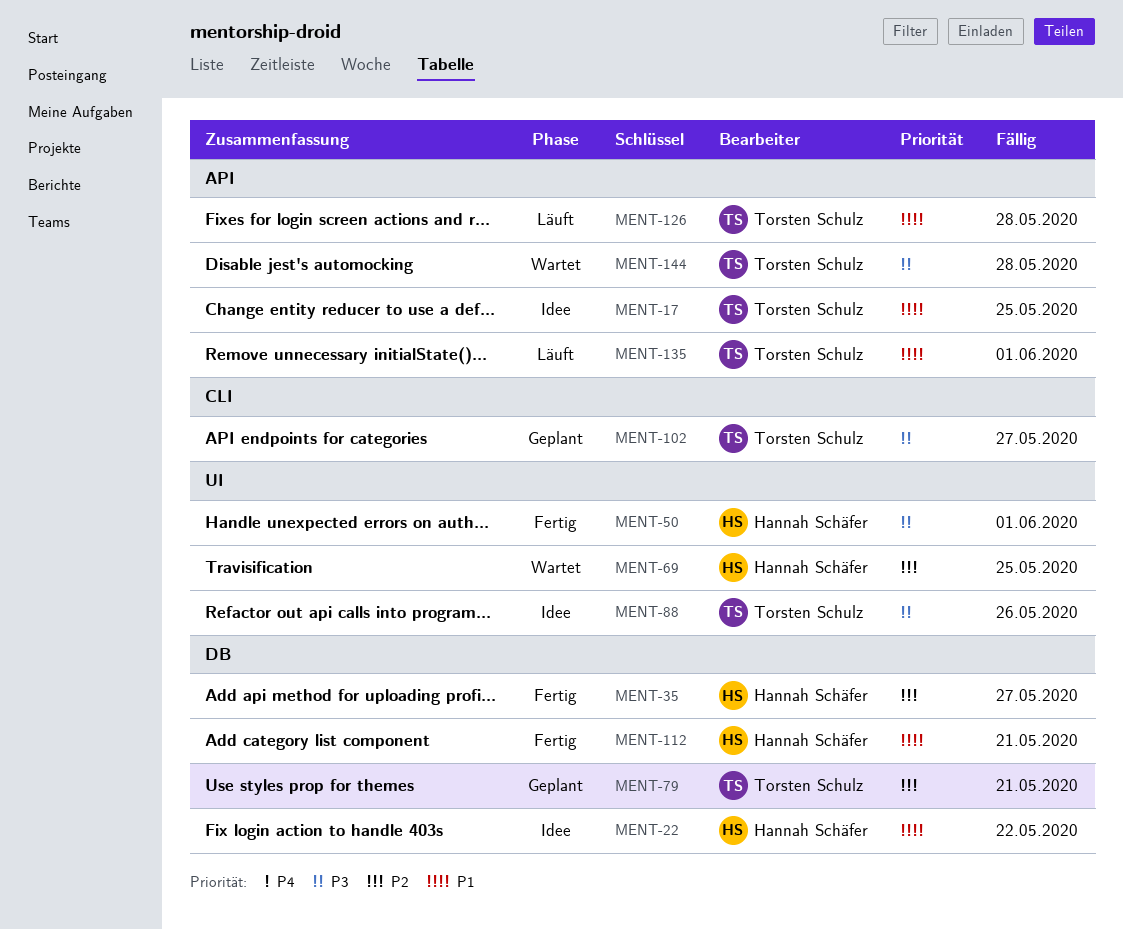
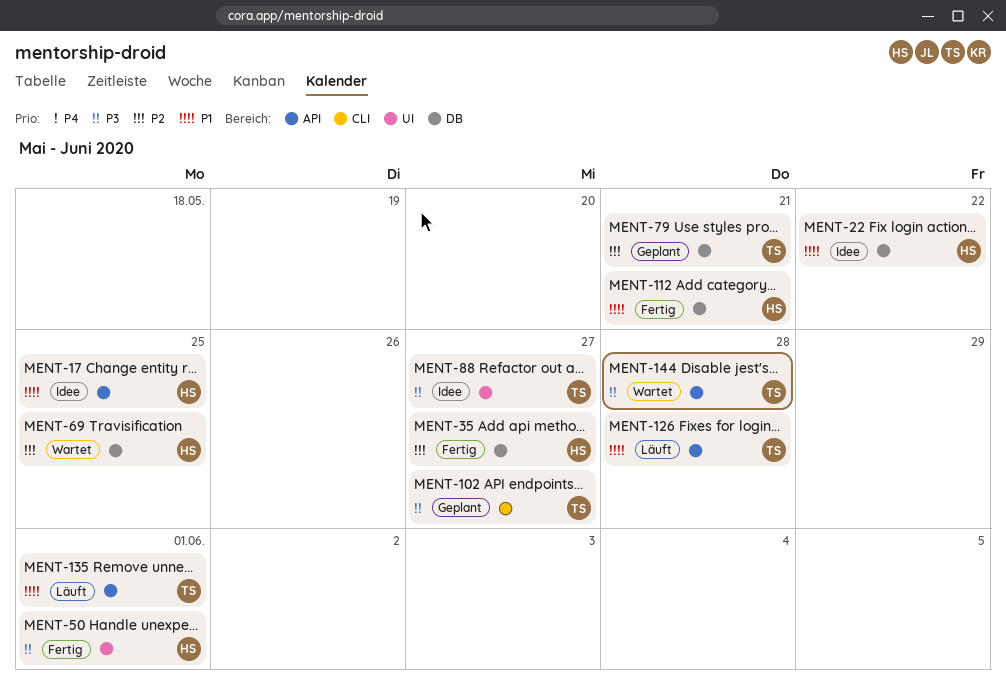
MENT-17, owner: Torsten Schulz -> Hannah Schäfer
MENT-69, label: UI -> DB
MENT-88, due: May 26 -> May 27

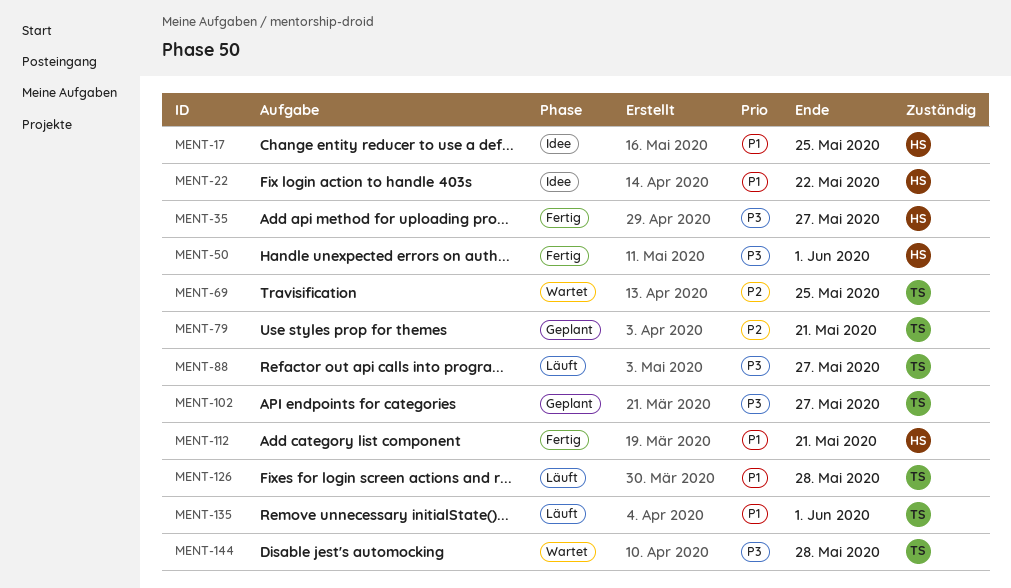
MENT-35, priority: P2 -> P3
MENT-69, owner: HS -> TS
MENT-88, status: Idee -> Läuft

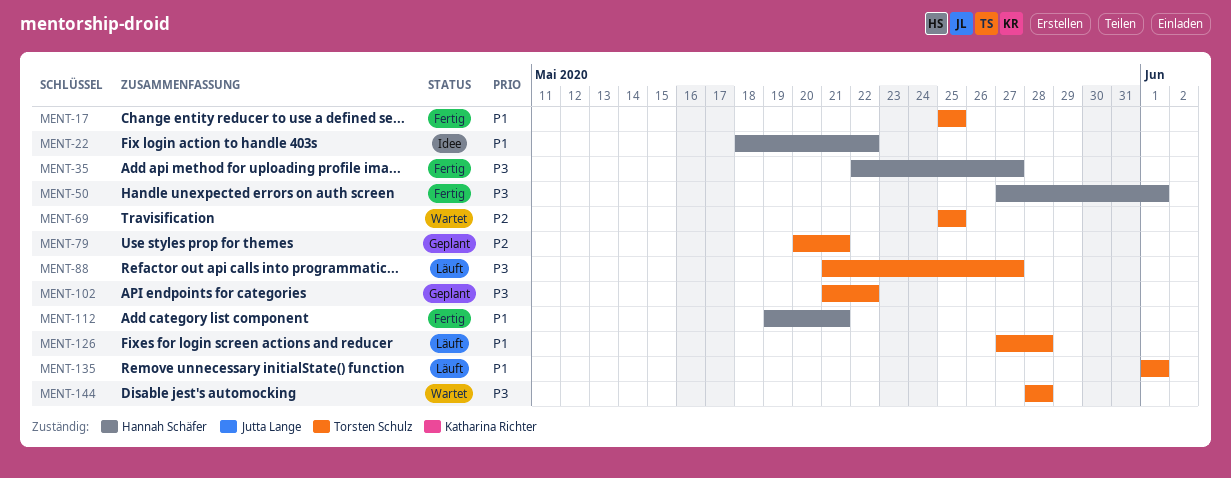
MENT-17, status: Idee -> Fertig
MENT-17, owner: Hannah Schäfer -> Torsten Schulz
MENT-102, due: May 27 -> May 22

